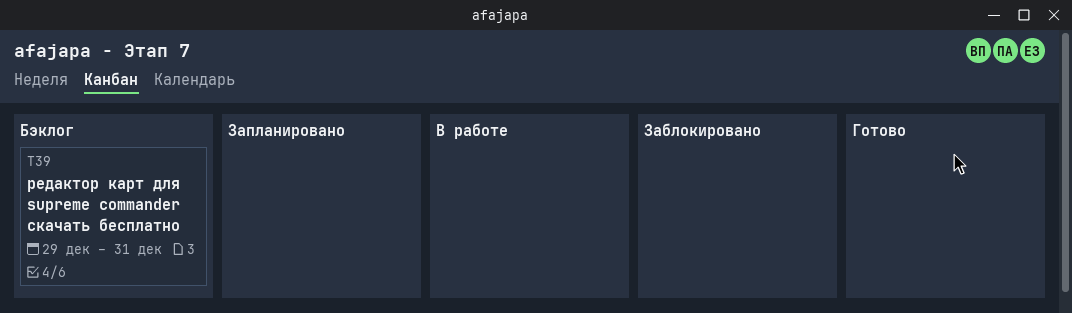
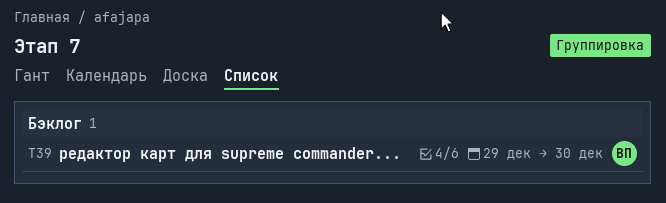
T39, due: Dec 31 -> Dec 30

